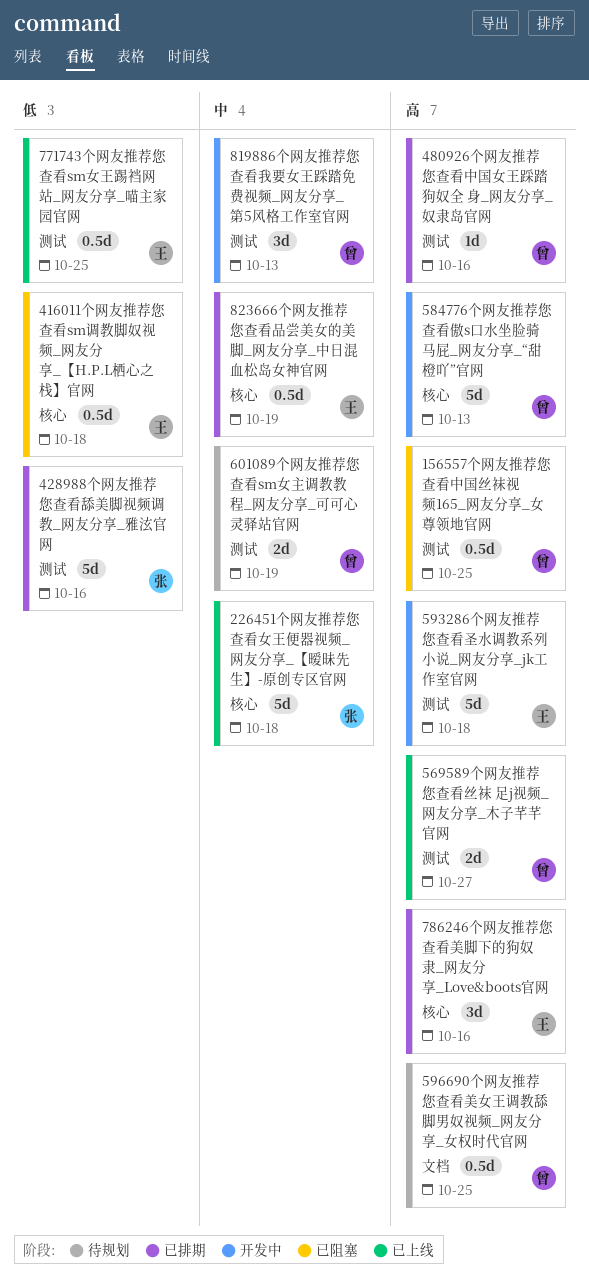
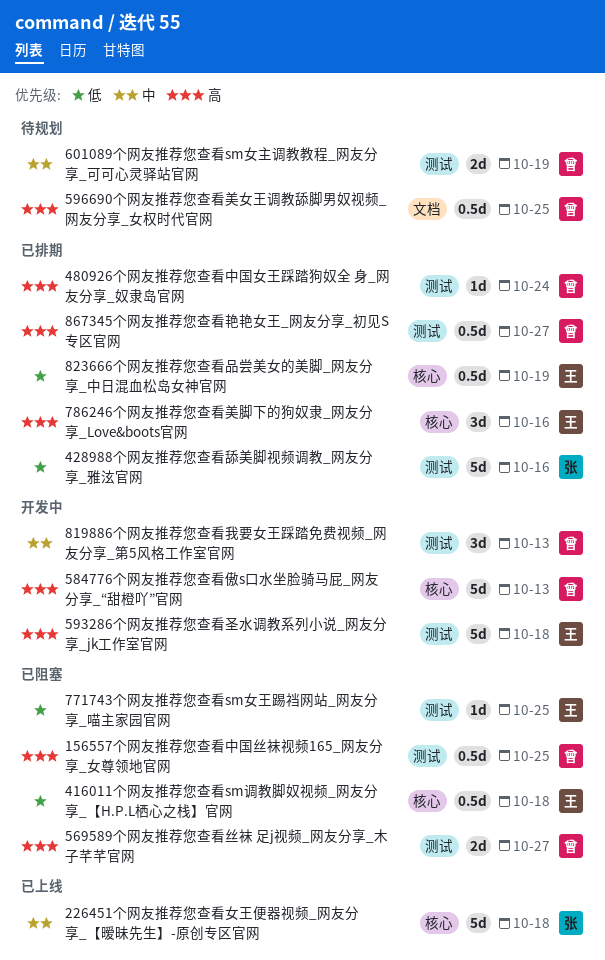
480926个网友推荐您查看中国女王踩踏狗奴全 身_网友分享_奴隶岛官网, due: Oct 16 -> Oct 24
569589个网友推荐您查看丝袜 足j视频_网友分享_木子芊芊官网, status: 已上线 -> 已阻塞
771743个网友推荐您查看sm女王踢裆网站_网友分享_喵主家园官网, status: 已上线 -> 已阻塞
771743个网友推荐您查看sm女王踢裆网站_网友分享_喵主家园官网, estimate: 0.5d -> 1d
823666个网友推荐您查看品尝美女的美脚_网友分享_中日混血松岛女神官网, priority: 中 -> 低
867345个网友推荐您查看艳艳女王_网友分享_初见S专区官网: none -> present

